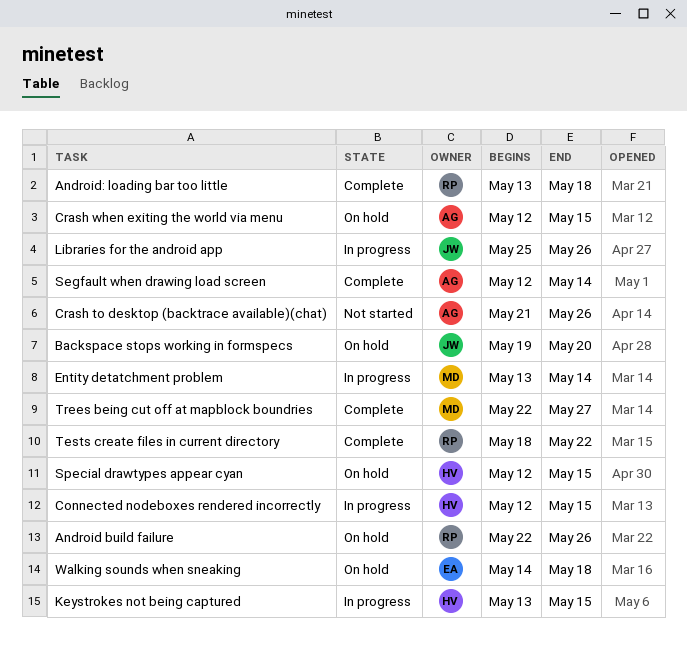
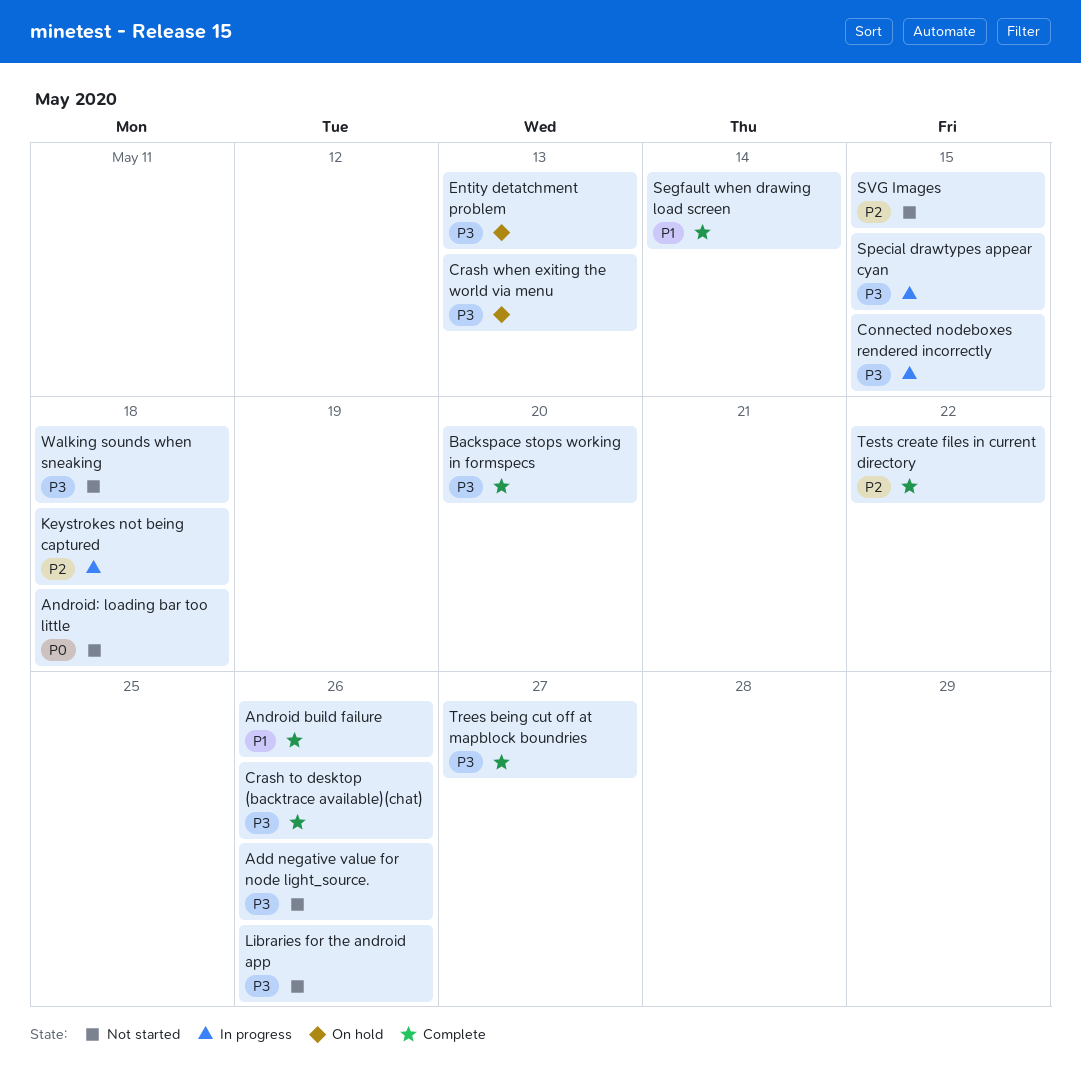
Add negative value for node light_source.: none -> present
Android build failure, status: On hold -> Complete
Android: loading bar too little, status: Complete -> Not started
Backspace stops working in formspecs, status: On hold -> Complete
Crash to desktop (backtrace available)(chat), status: Not started -> Complete
Crash when exiting the world via menu, due: May 15 -> May 13
Entity detatchment problem, status: In progress -> On hold
Entity detatchment problem, due: May 14 -> May 13
Keystrokes not being captured, due: May 15 -> May 18
Libraries for the android app, status: In progress -> Not started
Special drawtypes appear cyan, status: On hold -> In progress
SVG Images: none -> present
Walking sounds when sneaking, status: On hold -> Not started

